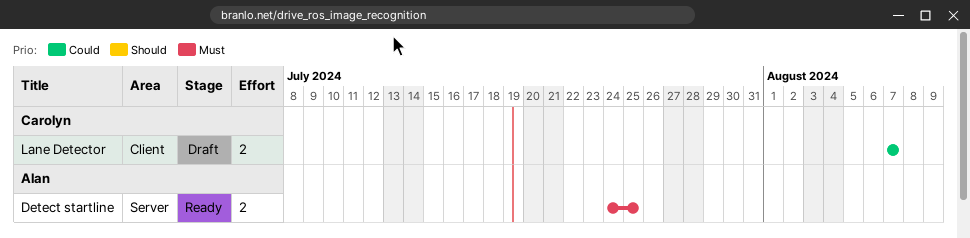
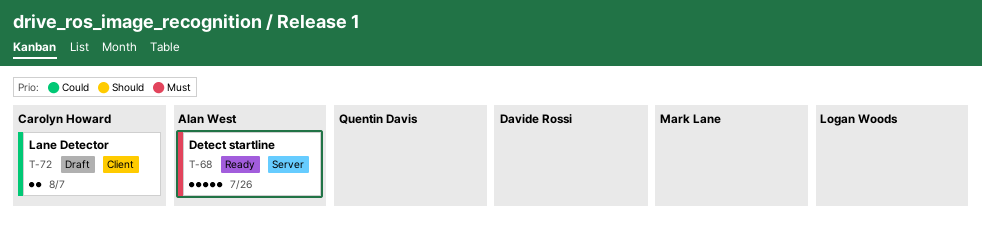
Detect startline, estimate: 2 -> 5
Detect startline, due: Jul 25 -> Jul 26

